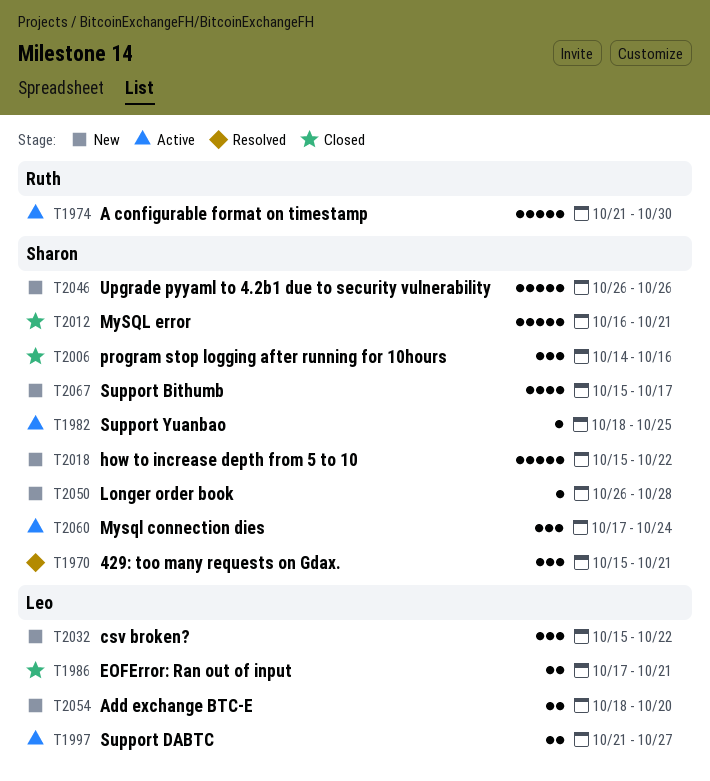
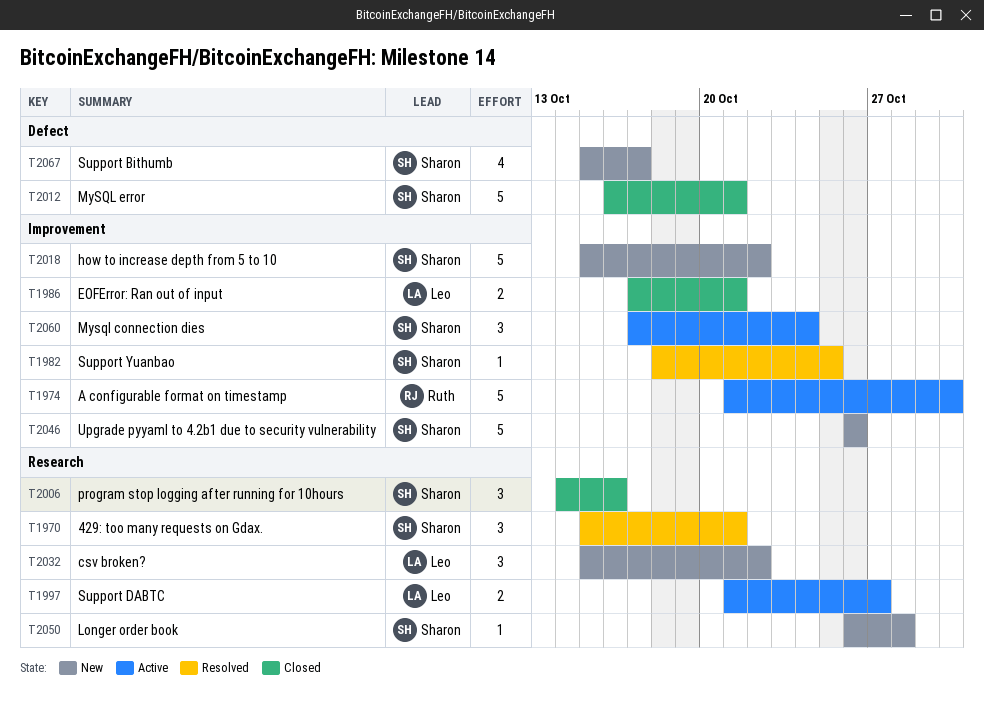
T1982, status: Active -> Resolved
T2054: present -> none

